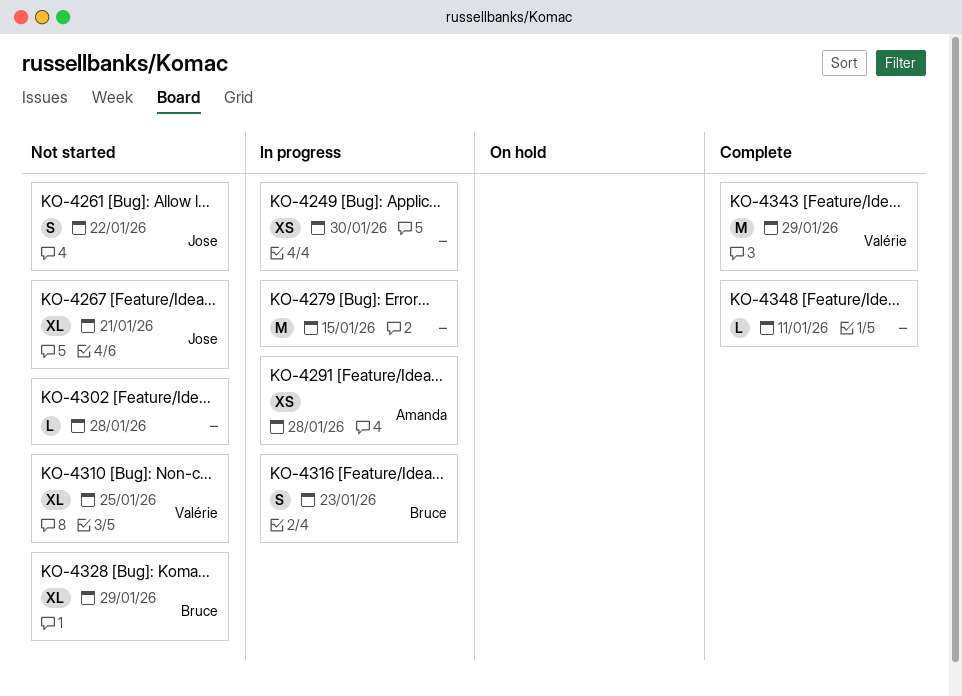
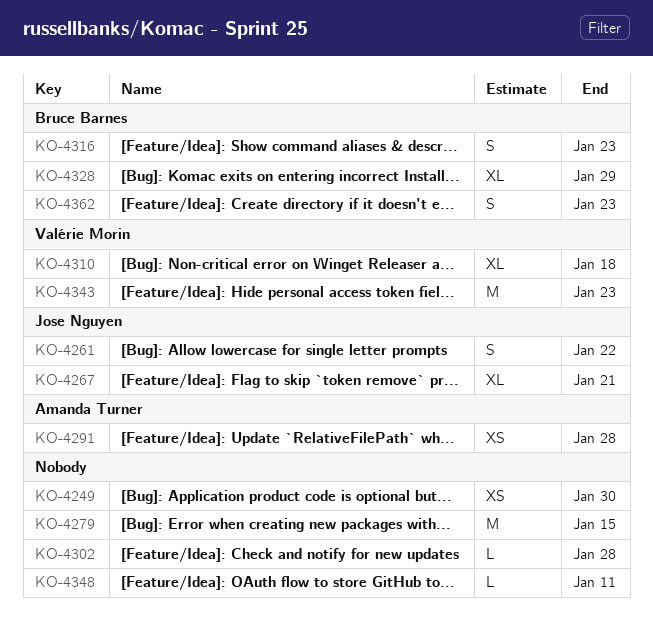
KO-4310, due: Jan 25 -> Jan 18
KO-4343, due: Jan 29 -> Jan 23
KO-4362: none -> present

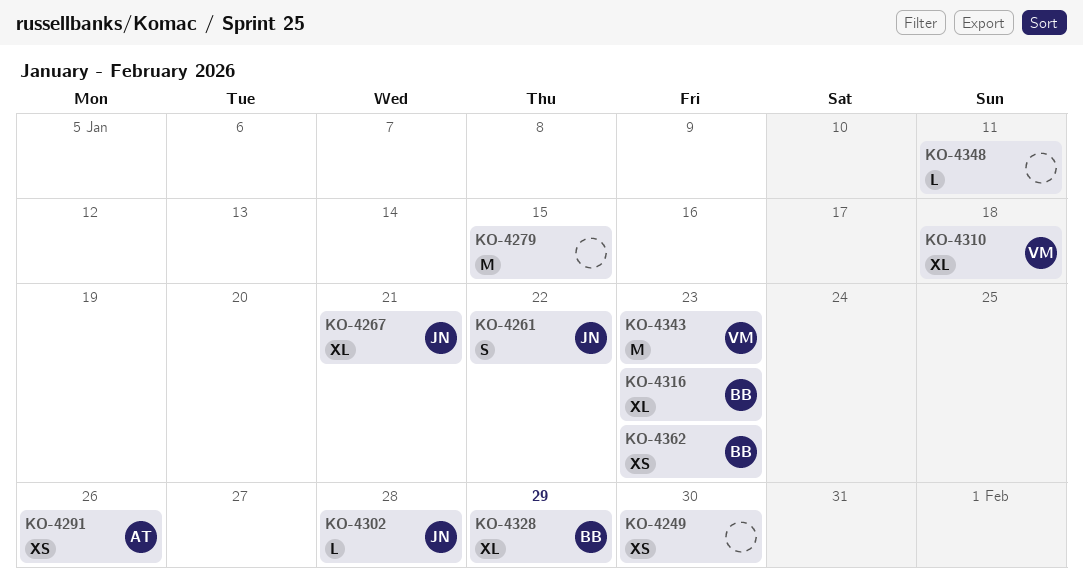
KO-4291, due: Jan 28 -> Jan 26
KO-4302, owner: none -> Jose Nguyen
KO-4316, estimate: S -> XL
KO-4362, estimate: S -> XS

